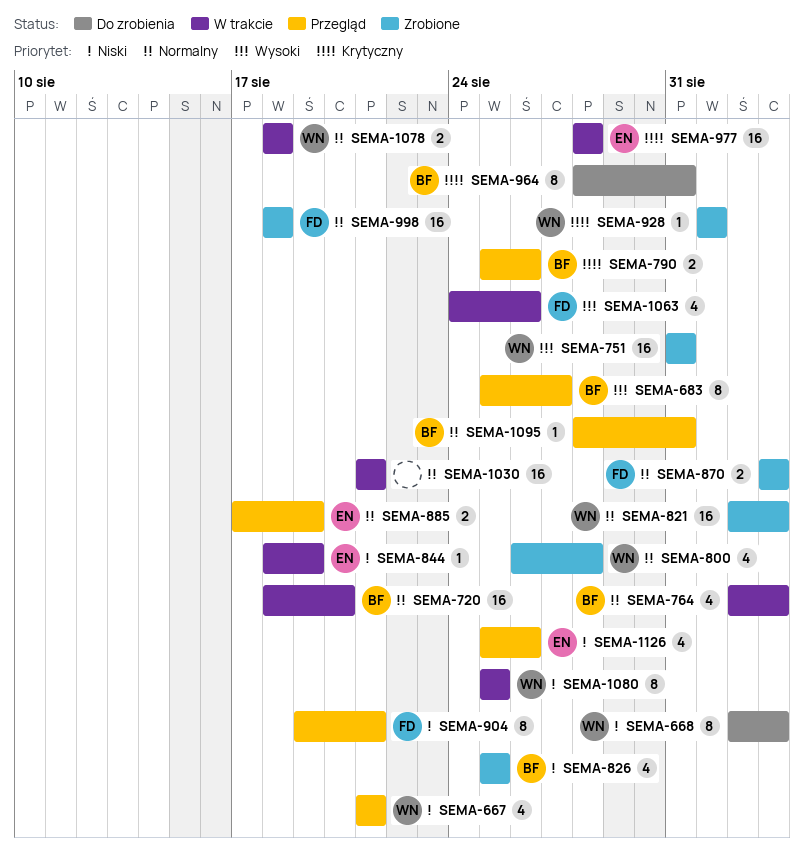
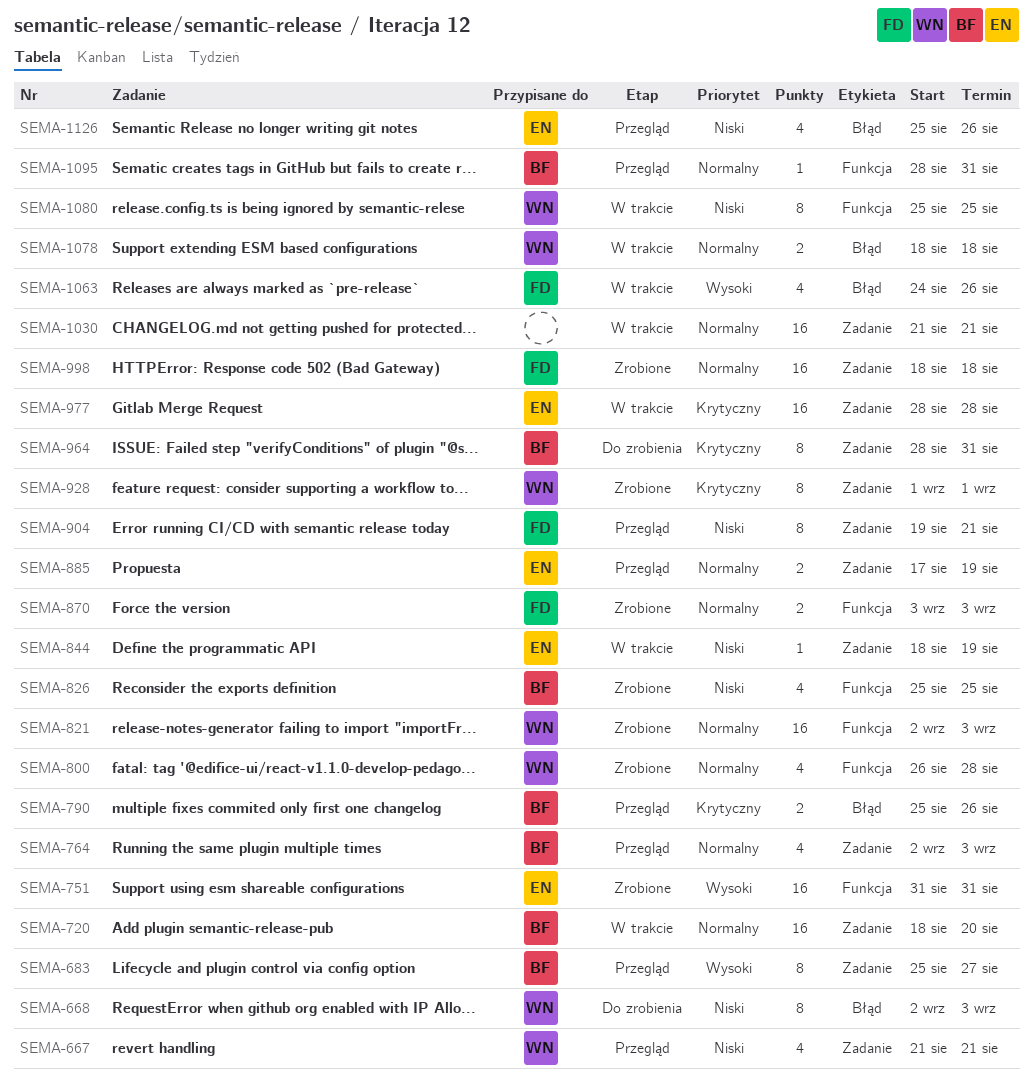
SEMA-751, owner: WN -> EN
SEMA-764, status: W trakcie -> Przegląd
SEMA-928, estimate: 1 -> 8

